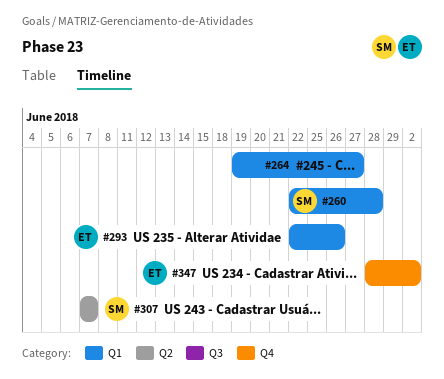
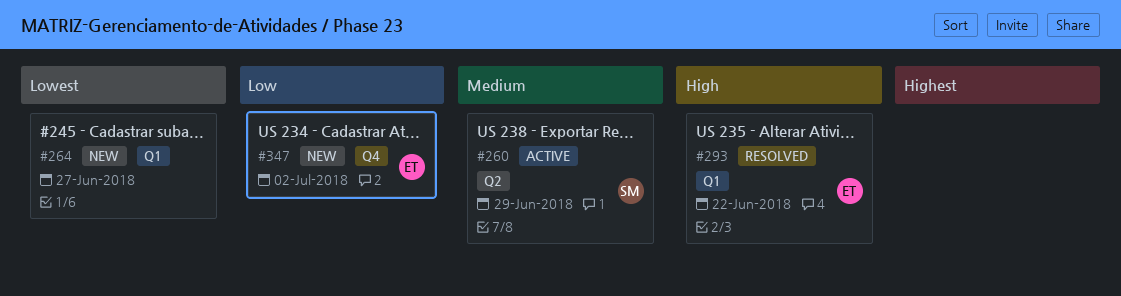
#260, label: Q1 -> Q2
#260, due: Jun 28 -> Jun 29
#293, due: Jun 26 -> Jun 22
#307: present -> none

